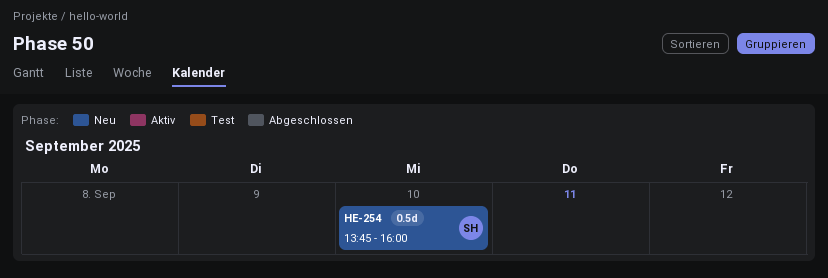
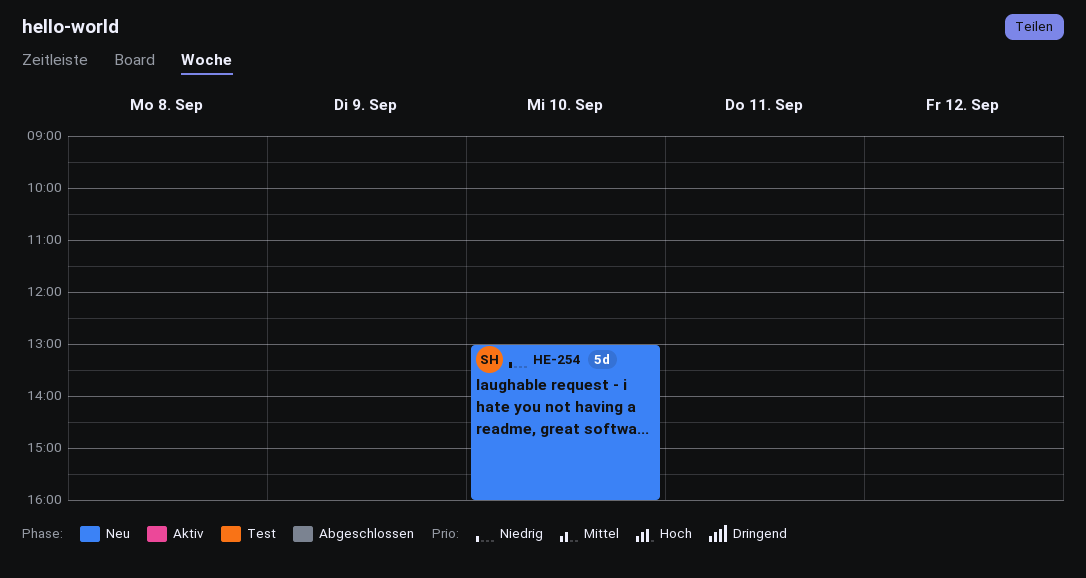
HE-254, estimate: 0.5d -> 5d
HE-254, begins: 13:45 -> 13:00

